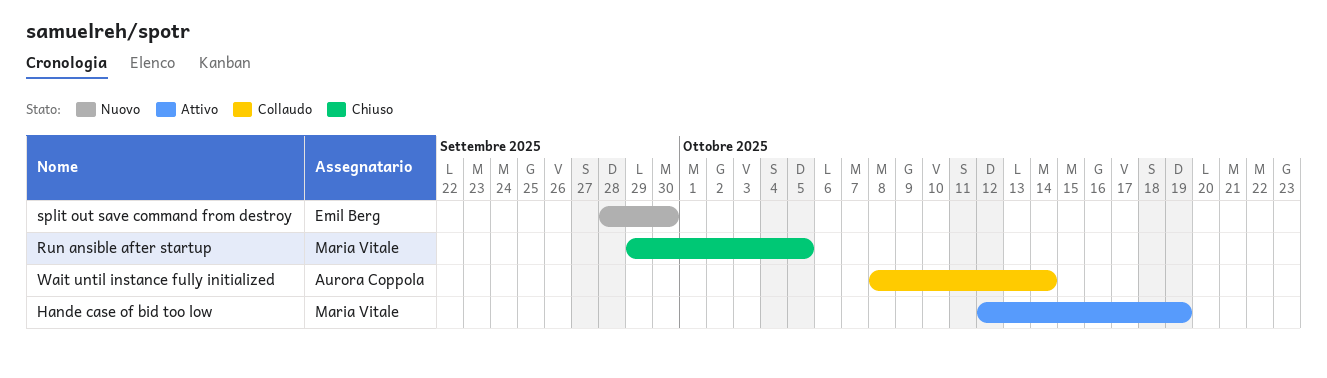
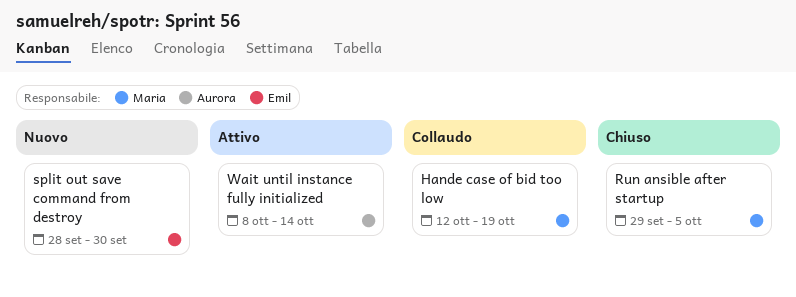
Hande case of bid too low, status: Attivo -> Collaudo
Wait until instance fully initialized, status: Collaudo -> Attivo

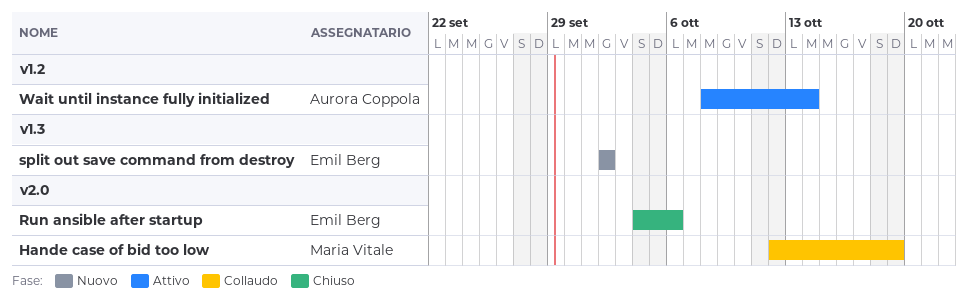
Run ansible after startup, owner: Maria Vitale -> Emil Berg
Run ansible after startup, start: Sep 29 -> Oct 4
Run ansible after startup, due: Oct 5 -> Oct 6
split out save command from destroy, start: Sep 28 -> Oct 2
split out save command from destroy, due: Sep 30 -> Oct 2

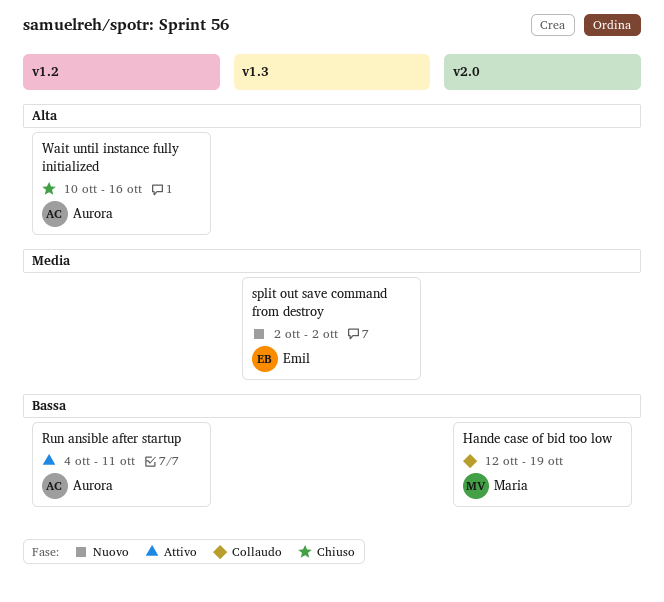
Run ansible after startup, status: Chiuso -> Attivo
Run ansible after startup, owner: Emil Berg -> Aurora Coppola
Run ansible after startup, label: v2.0 -> v1.2
Run ansible after startup, due: Oct 6 -> Oct 11
Wait until instance fully initialized, status: Attivo -> Chiuso
Wait until instance fully initialized, start: Oct 8 -> Oct 10
Wait until instance fully initialized, due: Oct 14 -> Oct 16

